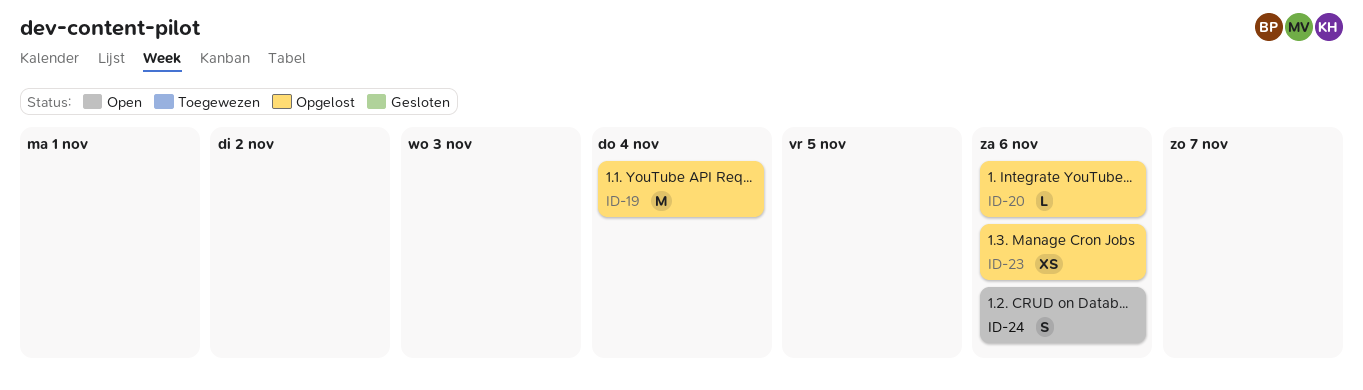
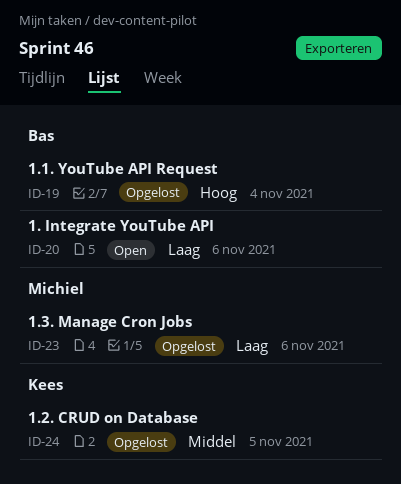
ID-20, status: Opgelost -> Open
ID-24, status: Open -> Opgelost
ID-24, due: Nov 6 -> Nov 5

